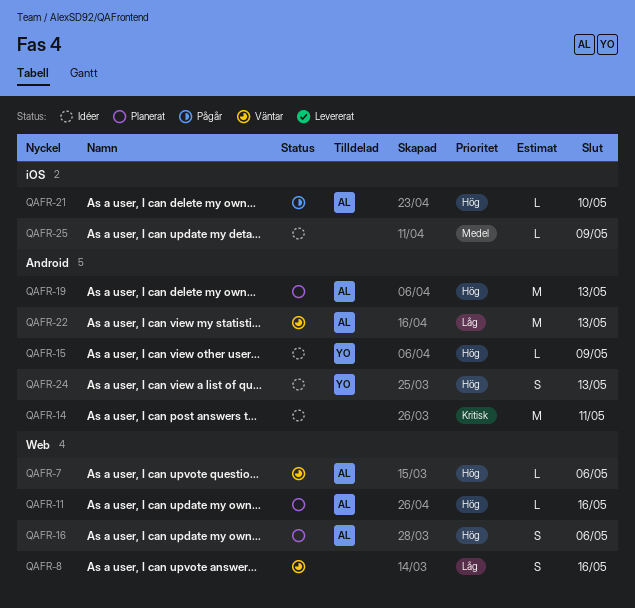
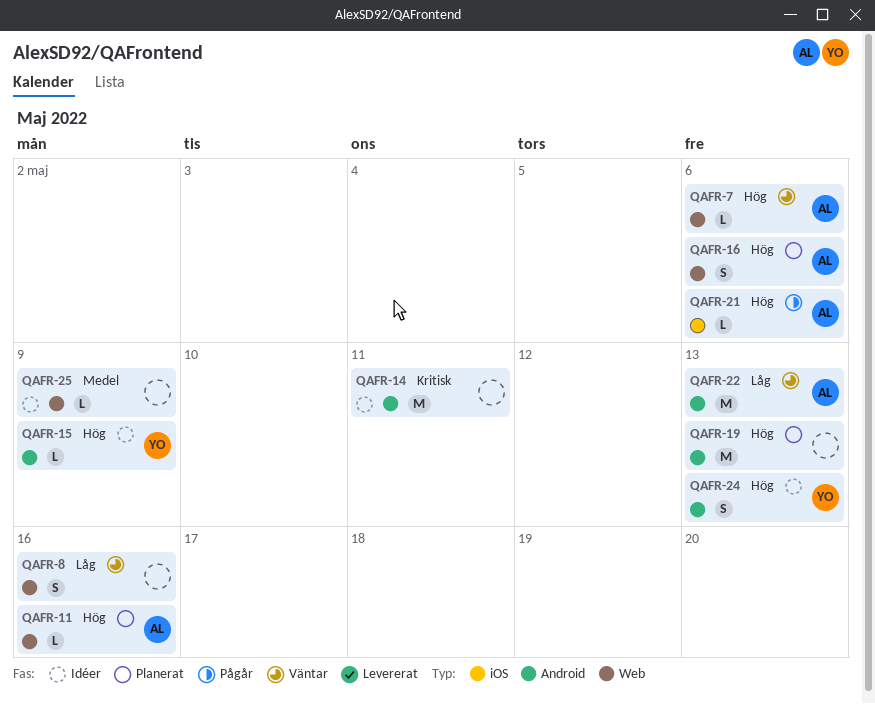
QAFR-19, owner: AL -> none
QAFR-21, due: May 10 -> May 6
QAFR-25, label: iOS -> Web

